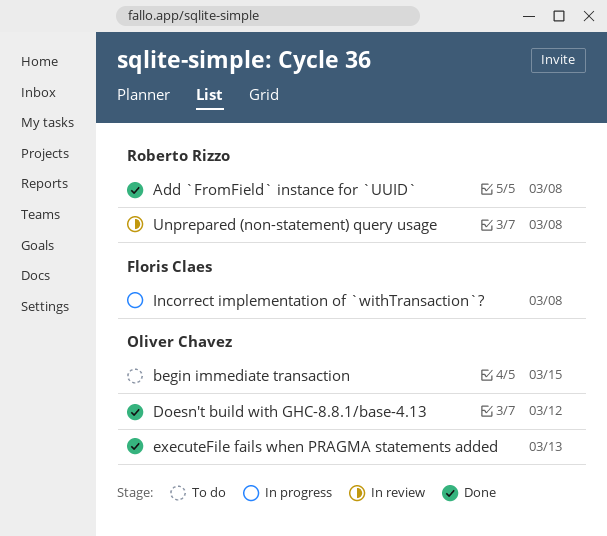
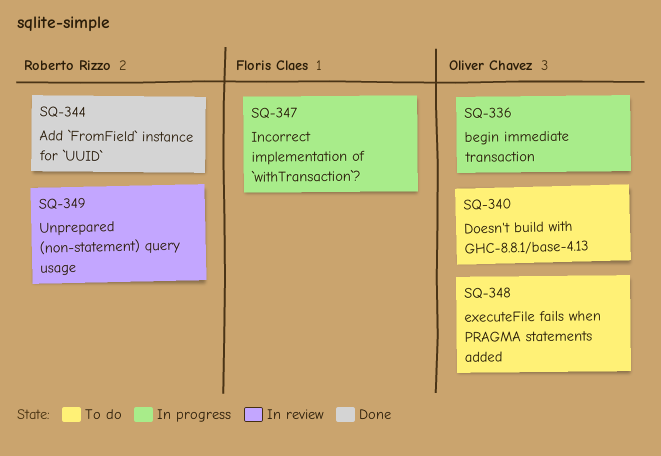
begin immediate transaction, status: To do -> In progress
Doesn't build with GHC-8.8.1/base-4.13, status: Done -> To do
executeFile fails when PRAGMA statements added, status: Done -> To do

